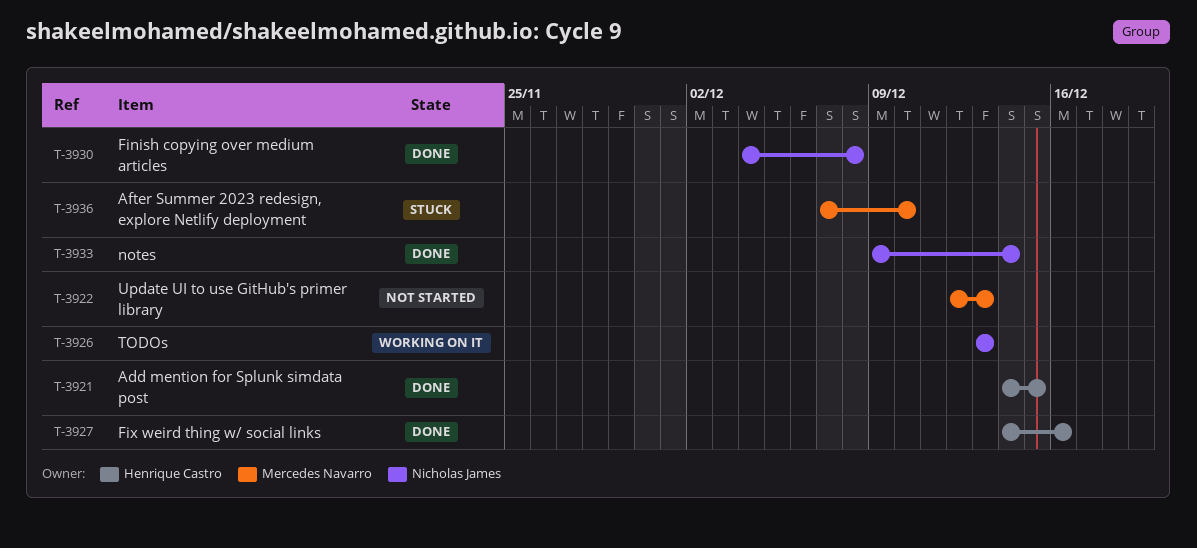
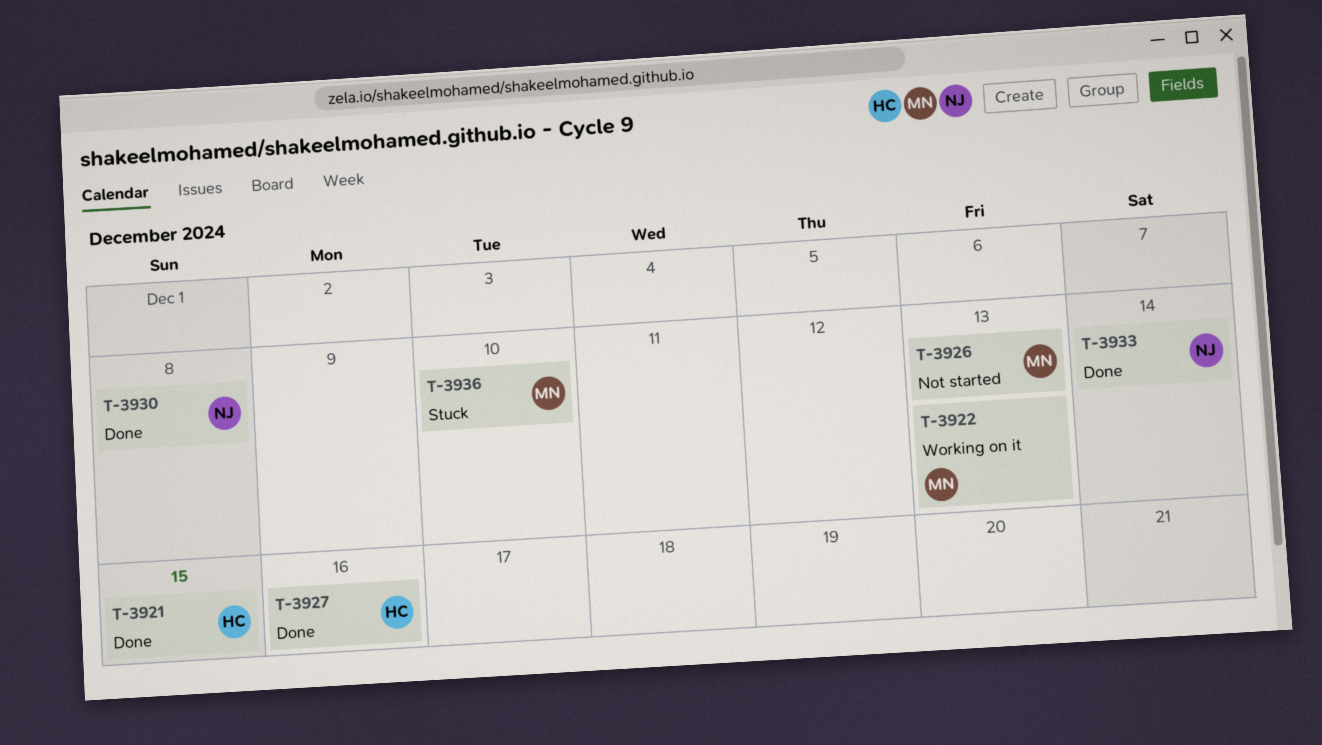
T-3922, status: Not started -> Working on it
T-3926, status: Working on it -> Not started
T-3926, owner: Nicholas James -> Mercedes Navarro

